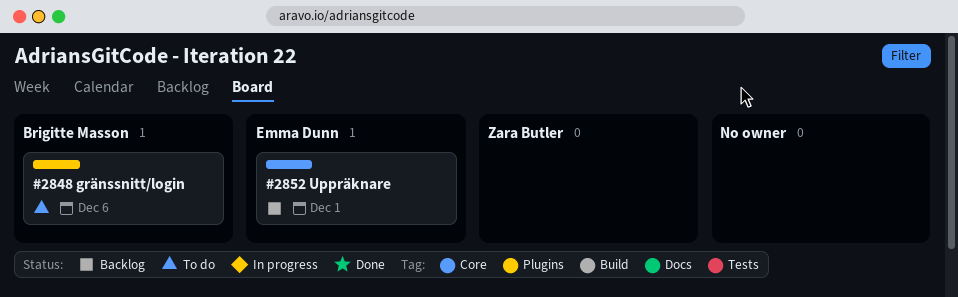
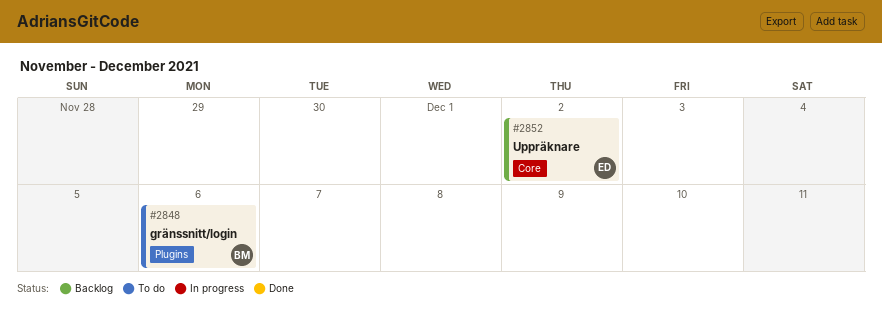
#2852, due: Dec 1 -> Dec 2

